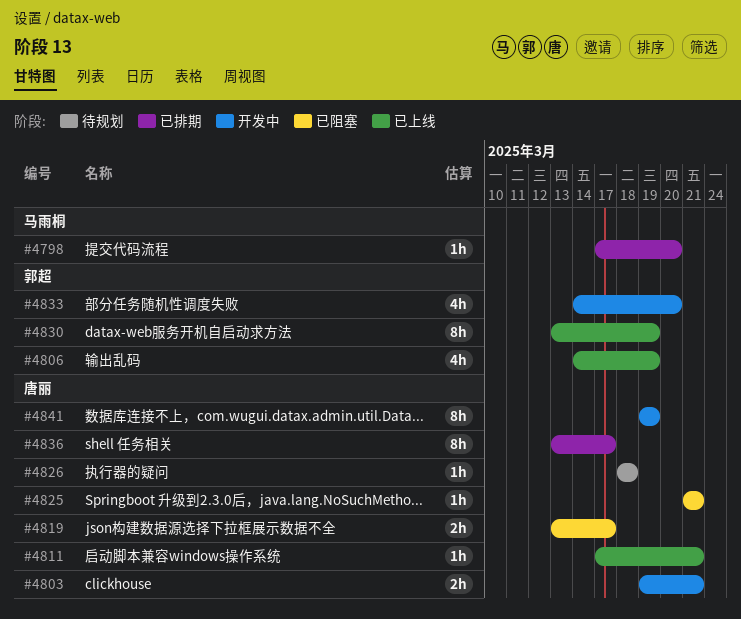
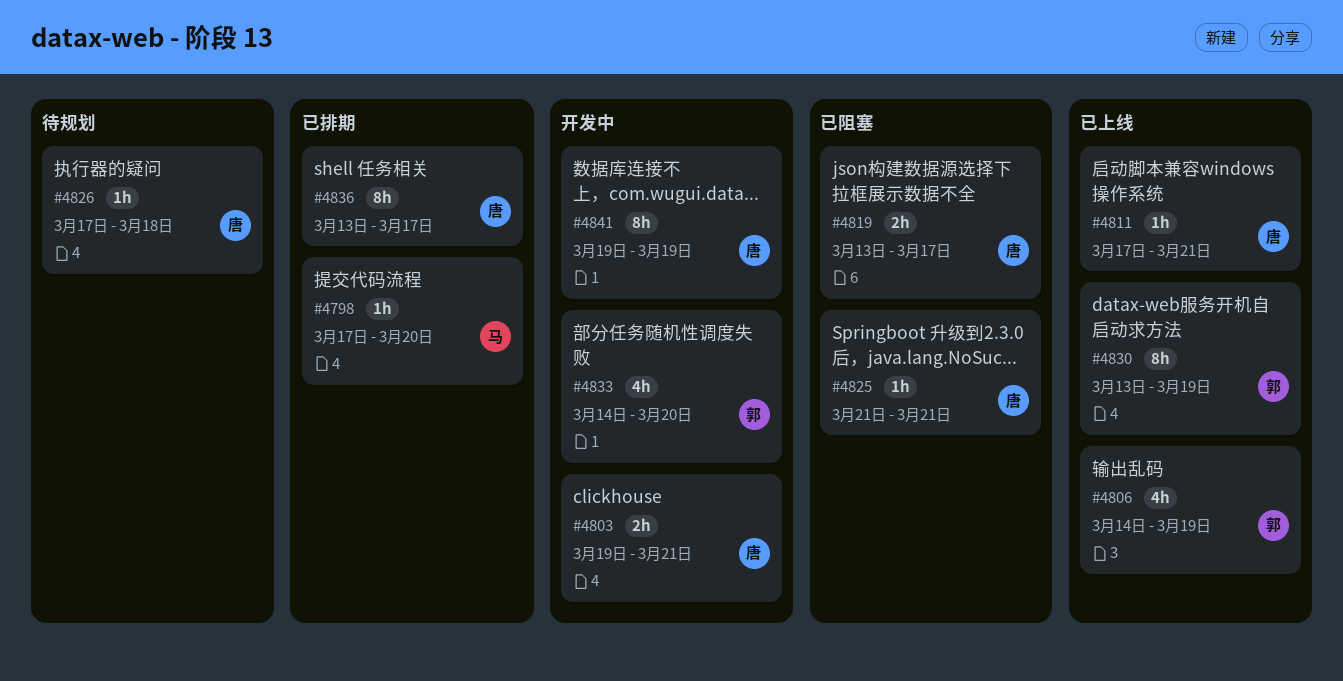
#4826, start: Mar 18 -> Mar 17

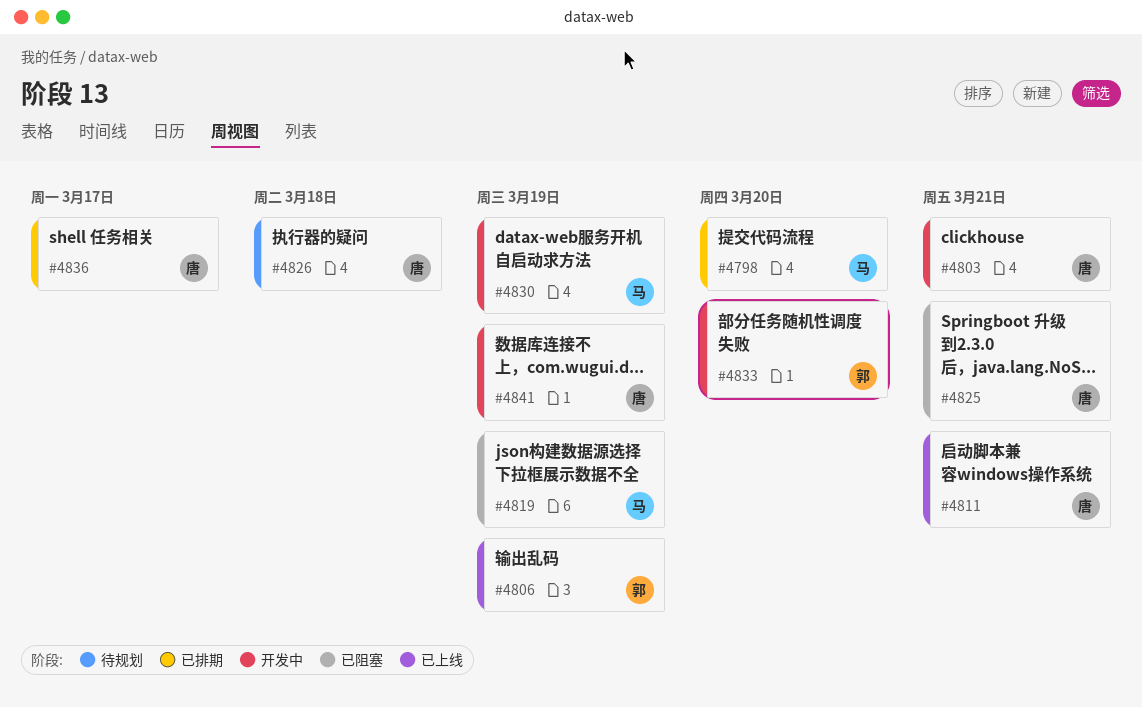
#4819, owner: 唐 -> 马
#4819, due: Mar 17 -> Mar 19
#4830, status: 已上线 -> 开发中
#4830, owner: 郭 -> 马

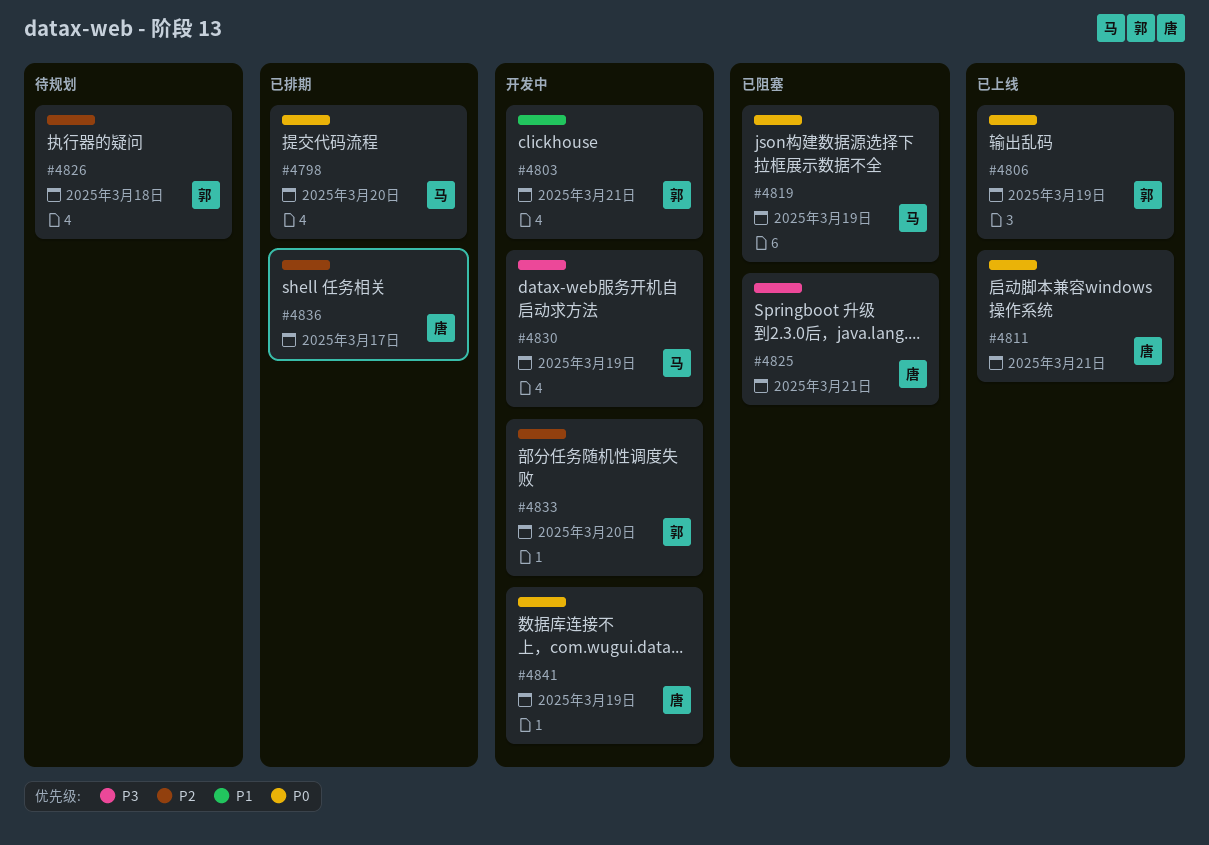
#4803, owner: 唐 -> 郭
#4826, owner: 唐 -> 郭

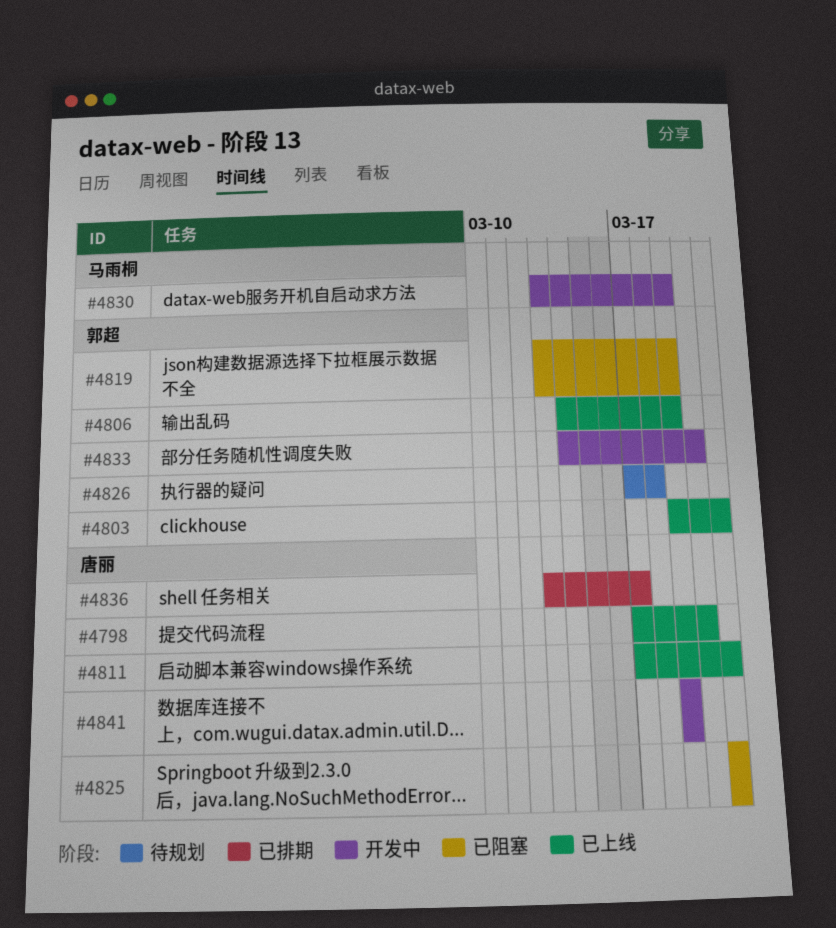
#4798, status: 已排期 -> 已上线
#4798, owner: 马雨桐 -> 唐丽
#4803, status: 开发中 -> 已上线
#4819, owner: 马雨桐 -> 郭超

